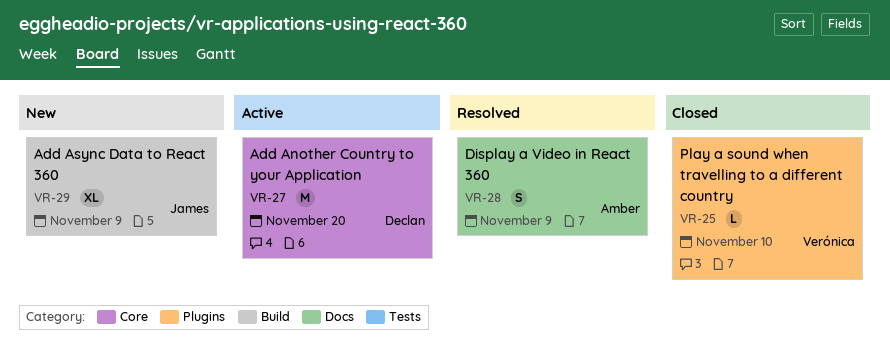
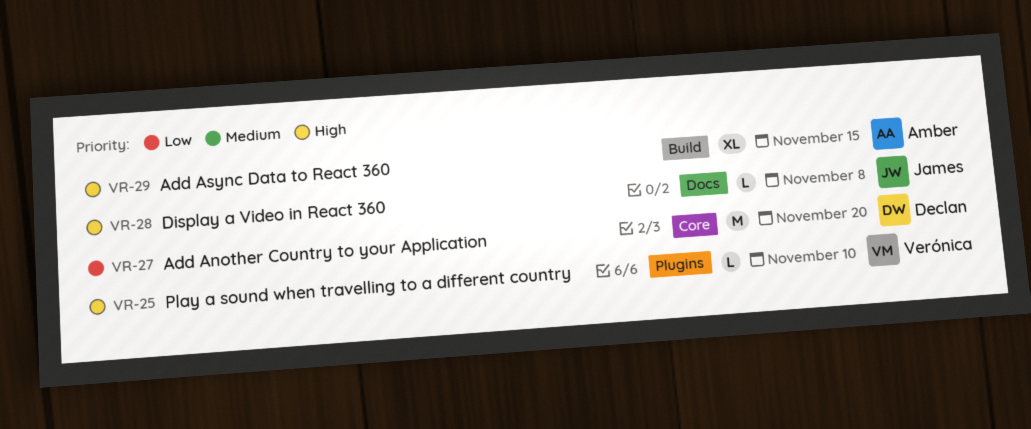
VR-28, owner: Amber -> James
VR-28, estimate: S -> L
VR-28, due: Nov 9 -> Nov 8
VR-29, owner: James -> Amber
VR-29, due: Nov 9 -> Nov 15

